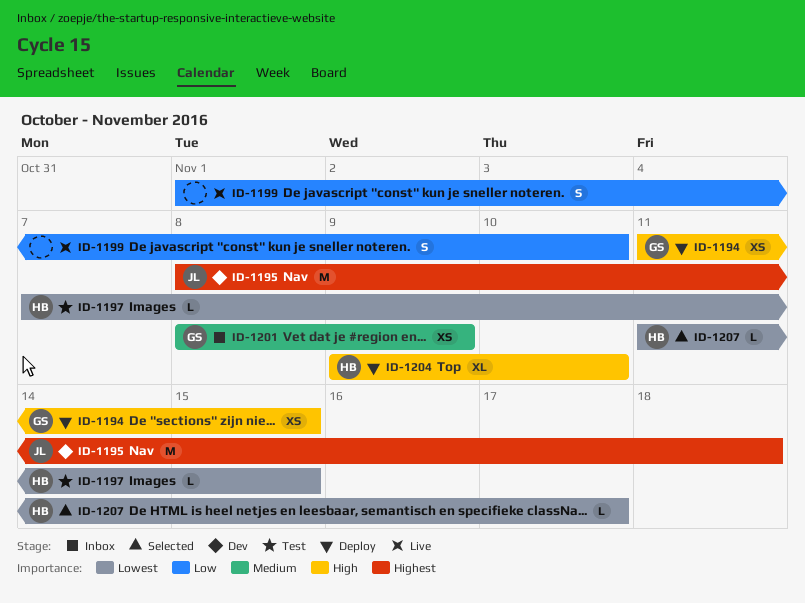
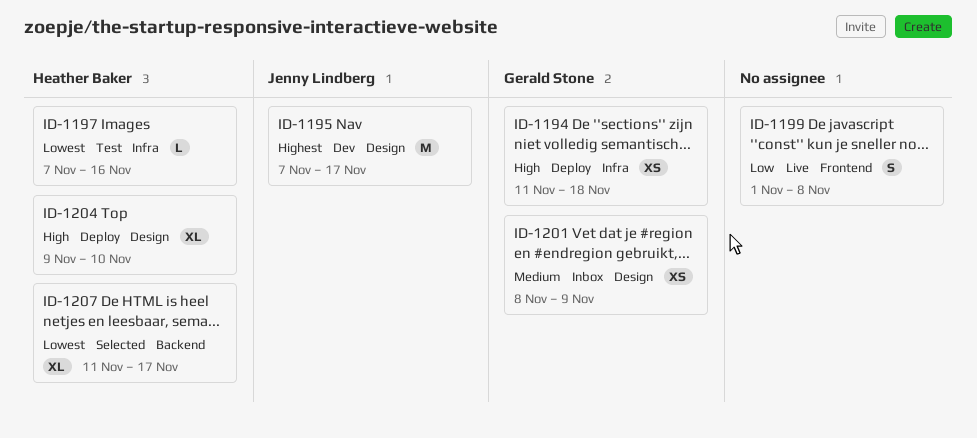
ID-1194, due: Nov 15 -> Nov 18
ID-1195, start: Nov 8 -> Nov 7
ID-1195, due: Nov 18 -> Nov 17
ID-1197, due: Nov 15 -> Nov 16
ID-1199, due: Nov 10 -> Nov 8
ID-1207, estimate: L -> XL

